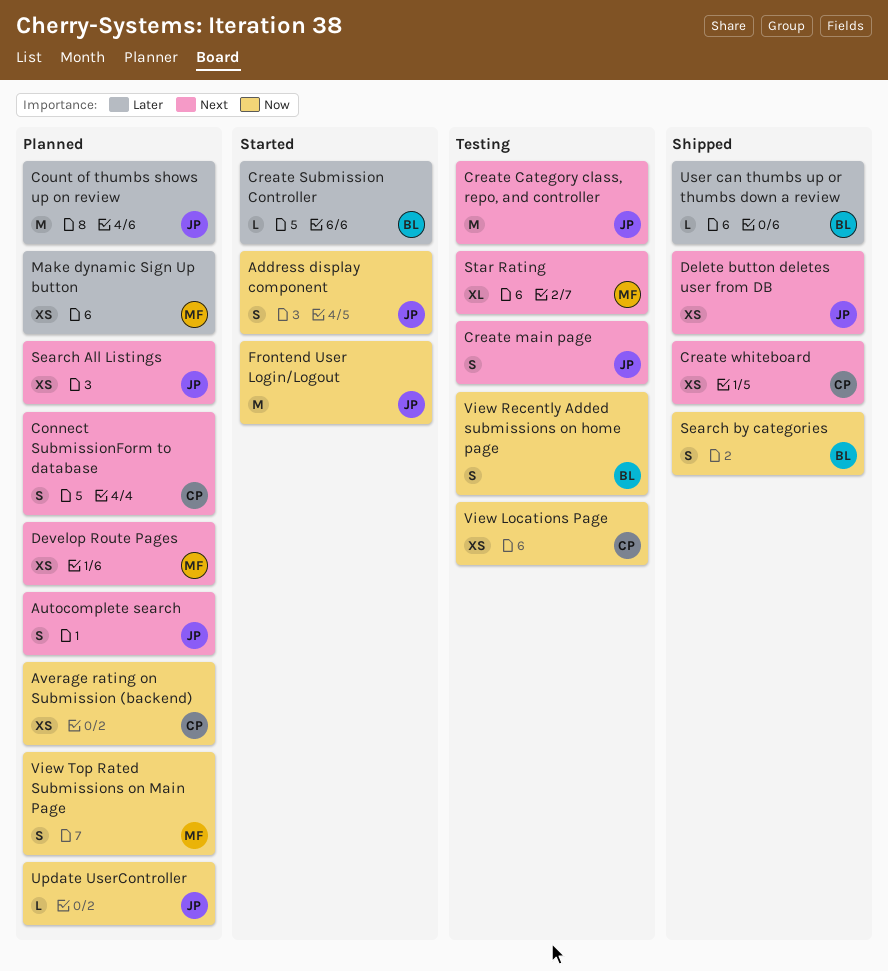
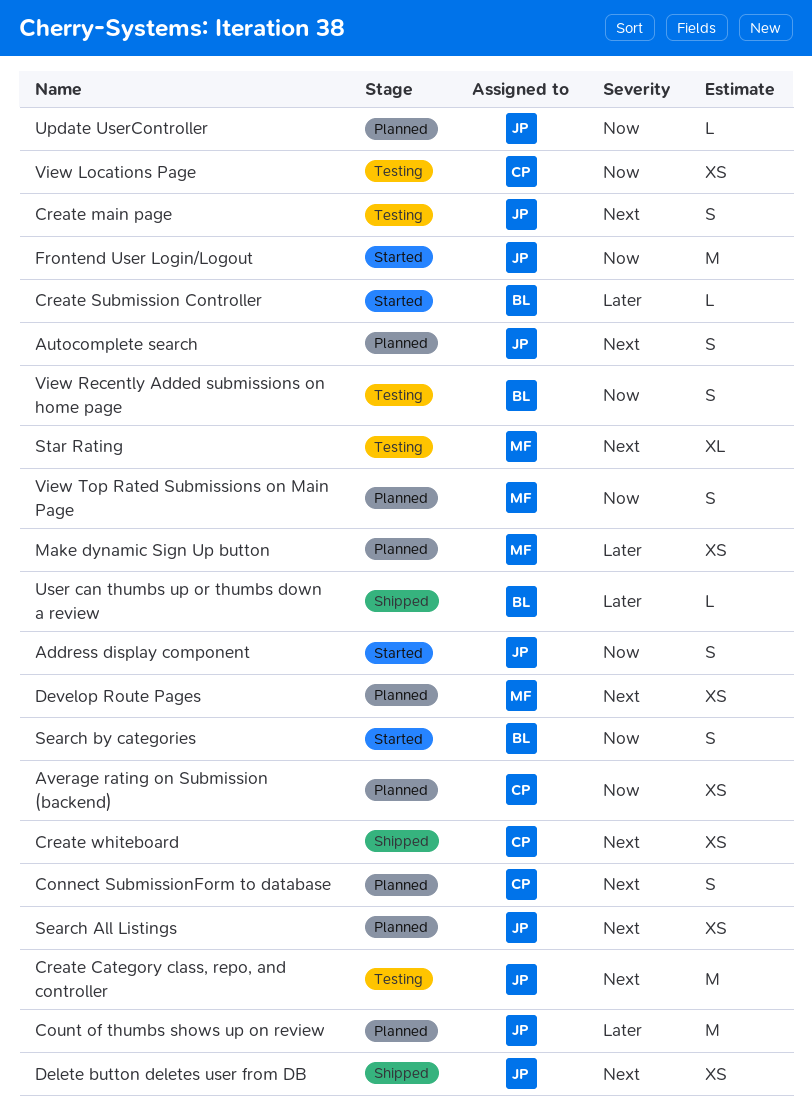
Search by categories, status: Shipped -> Started

